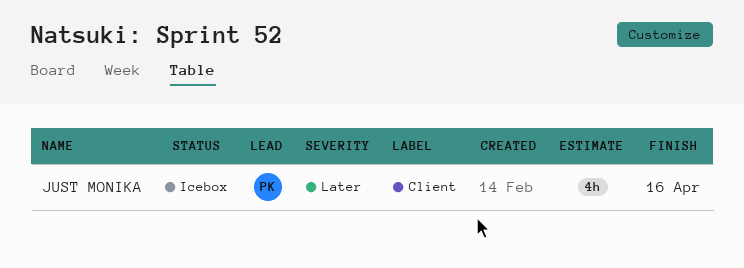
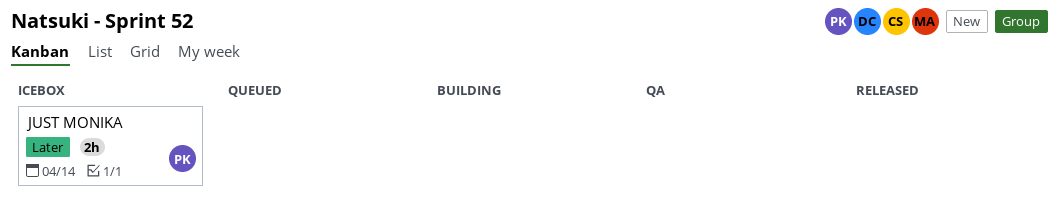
JUST MONIKA, estimate: 4h -> 2h
JUST MONIKA, due: Apr 16 -> Apr 14

